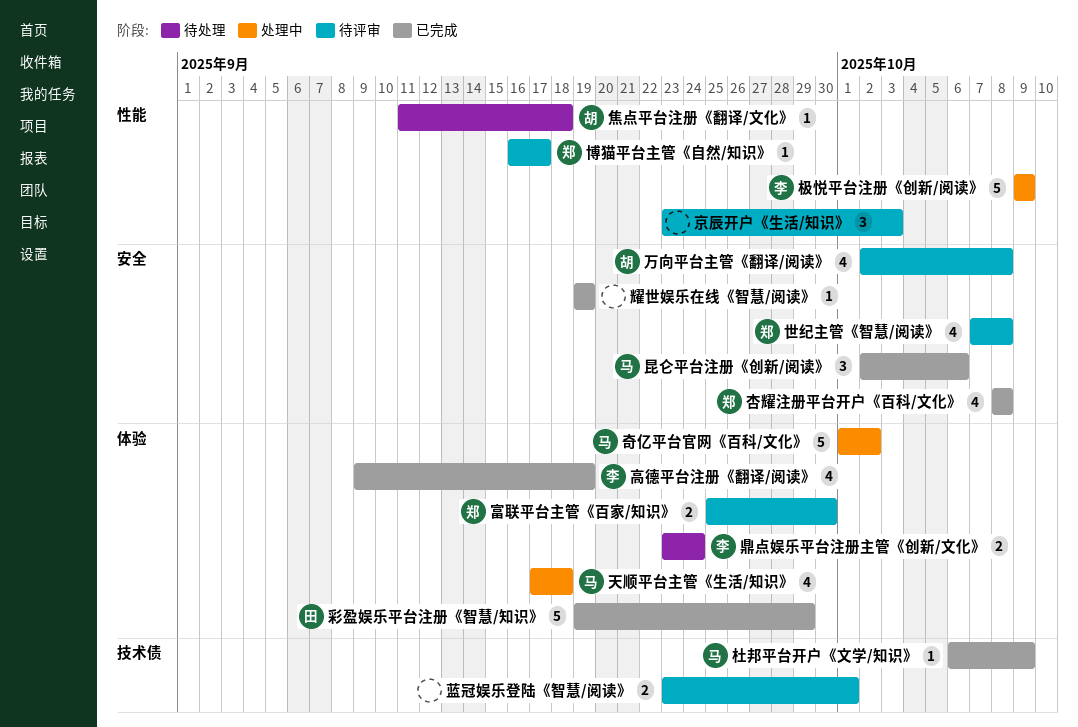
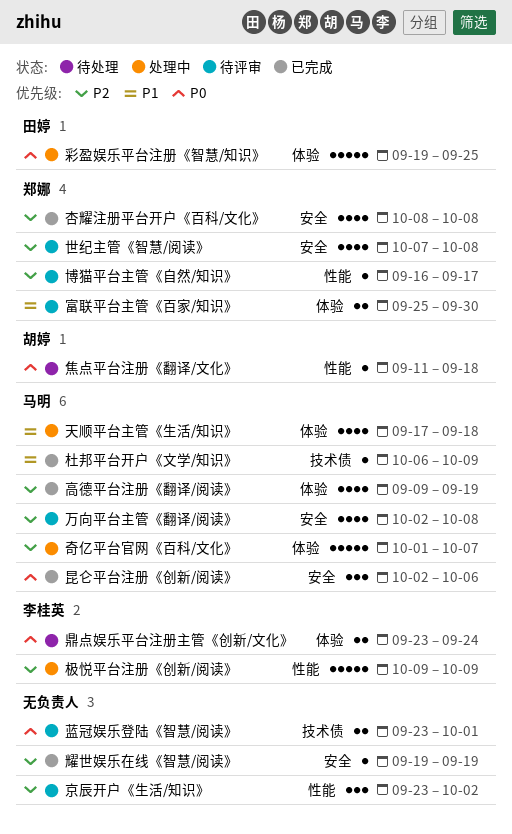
万向平台主管《翻译/阅读》, owner: 胡婷 -> 马明
京辰开户《生活/知识》, due: Oct 3 -> Oct 2
奇亿平台官网《百科/文化》, due: Oct 2 -> Oct 7
彩盈娱乐平台注册《智慧/知识》, status: 已完成 -> 处理中
彩盈娱乐平台注册《智慧/知识》, due: Sep 29 -> Sep 25
高德平台注册《翻译/阅读》, owner: 李桂英 -> 马明

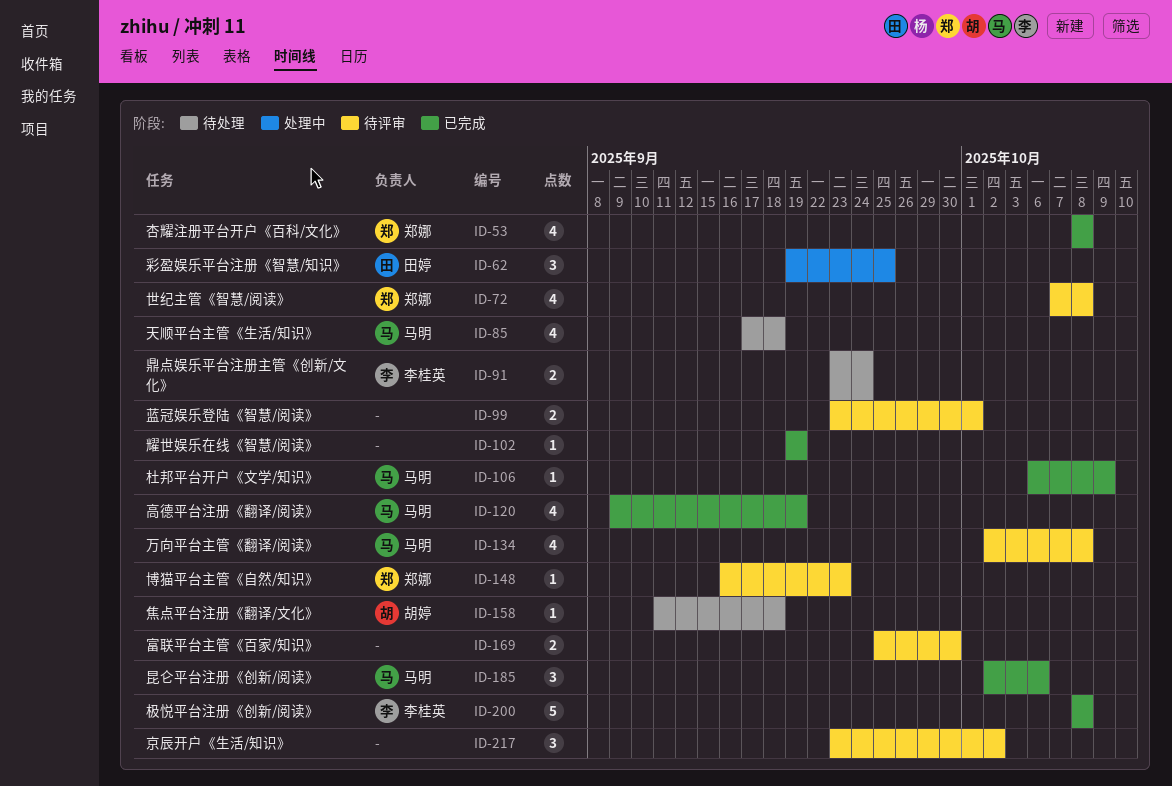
博猫平台主管《自然/知识》, due: Sep 17 -> Sep 23
天顺平台主管《生活/知识》, status: 处理中 -> 待处理
奇亿平台官网《百科/文化》: present -> none
富联平台主管《百家/知识》, owner: 郑娜 -> none
彩盈娱乐平台注册《智慧/知识》, estimate: 5 -> 3
极悦平台注册《创新/阅读》, status: 处理中 -> 已完成
极悦平台注册《创新/阅读》, start: Oct 9 -> Oct 8
极悦平台注册《创新/阅读》, due: Oct 9 -> Oct 8

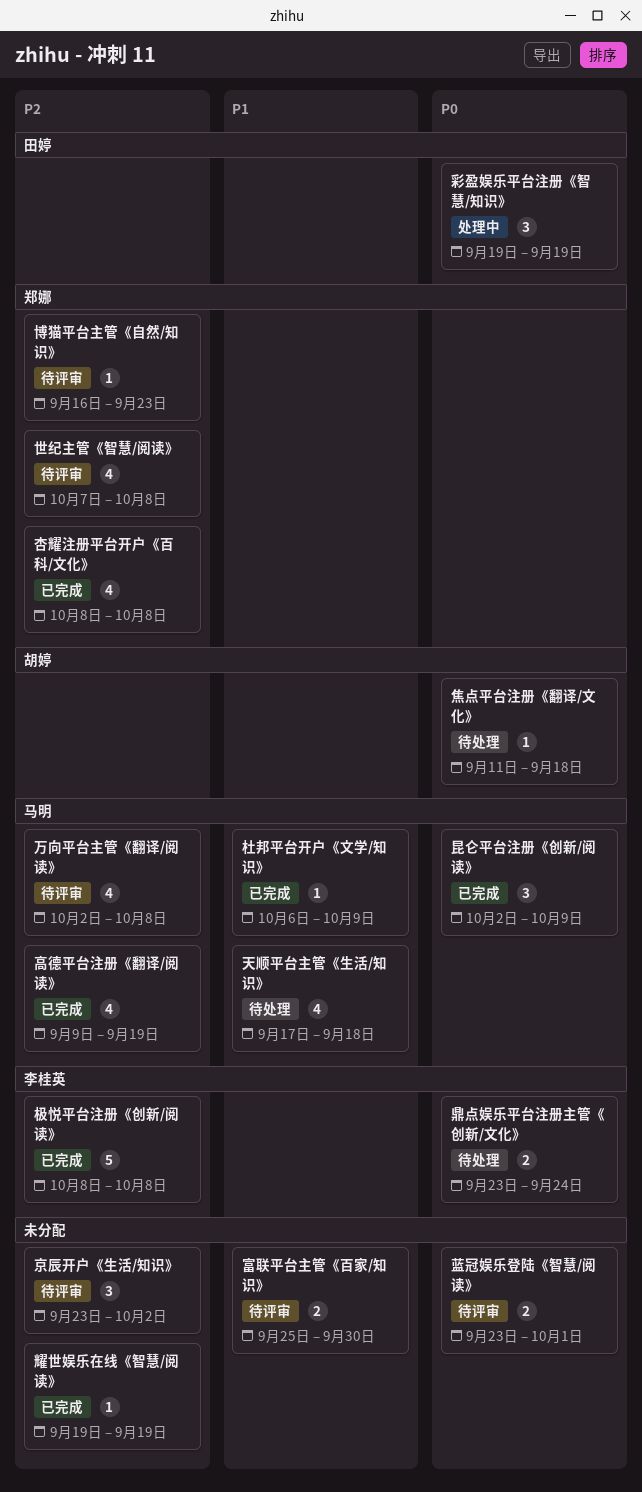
彩盈娱乐平台注册《智慧/知识》, due: Sep 25 -> Sep 19
昆仑平台注册《创新/阅读》, due: Oct 6 -> Oct 9

